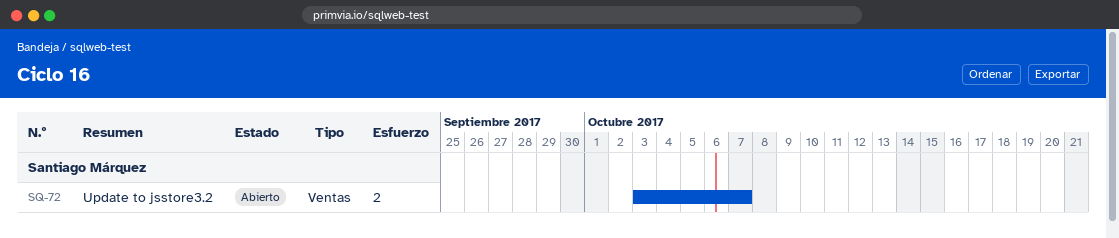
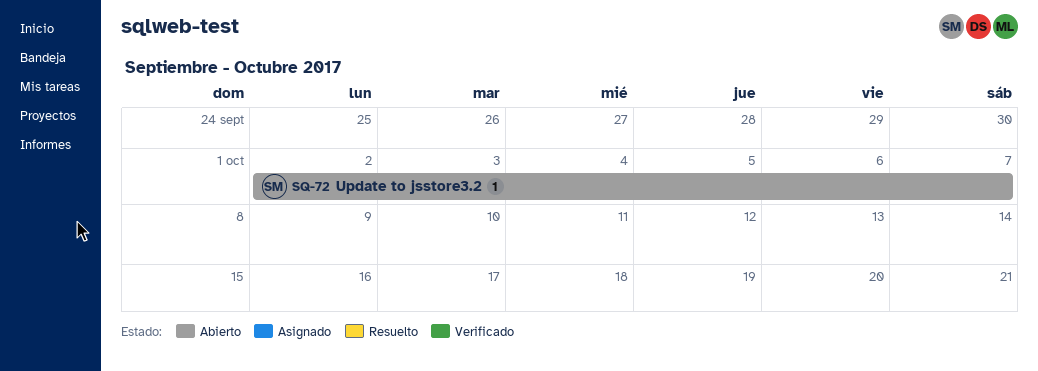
SQ-72, estimate: 2 -> 1
SQ-72, start: Oct 3 -> Oct 2

